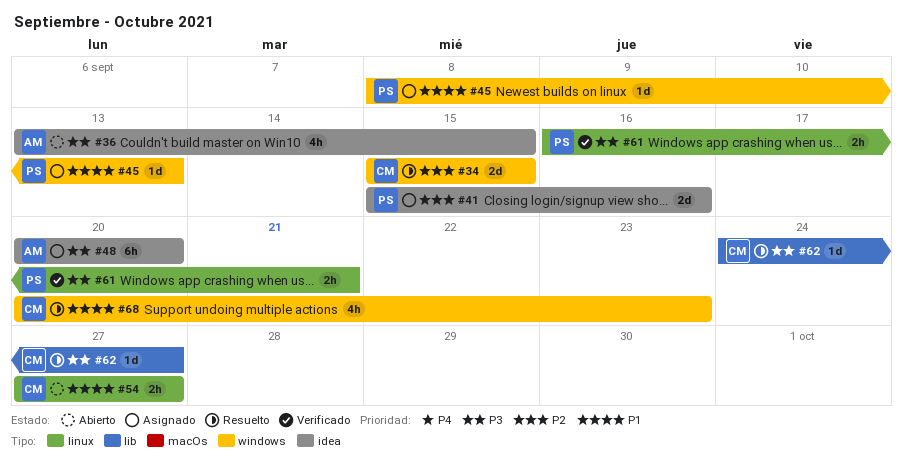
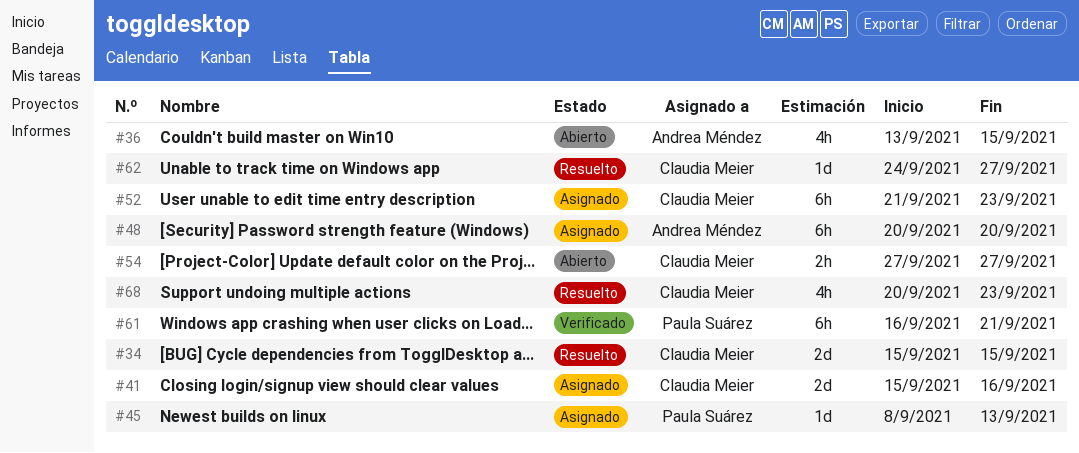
#41, owner: Paula Suárez -> Claudia Meier
#52: none -> present
#61, estimate: 2h -> 6h

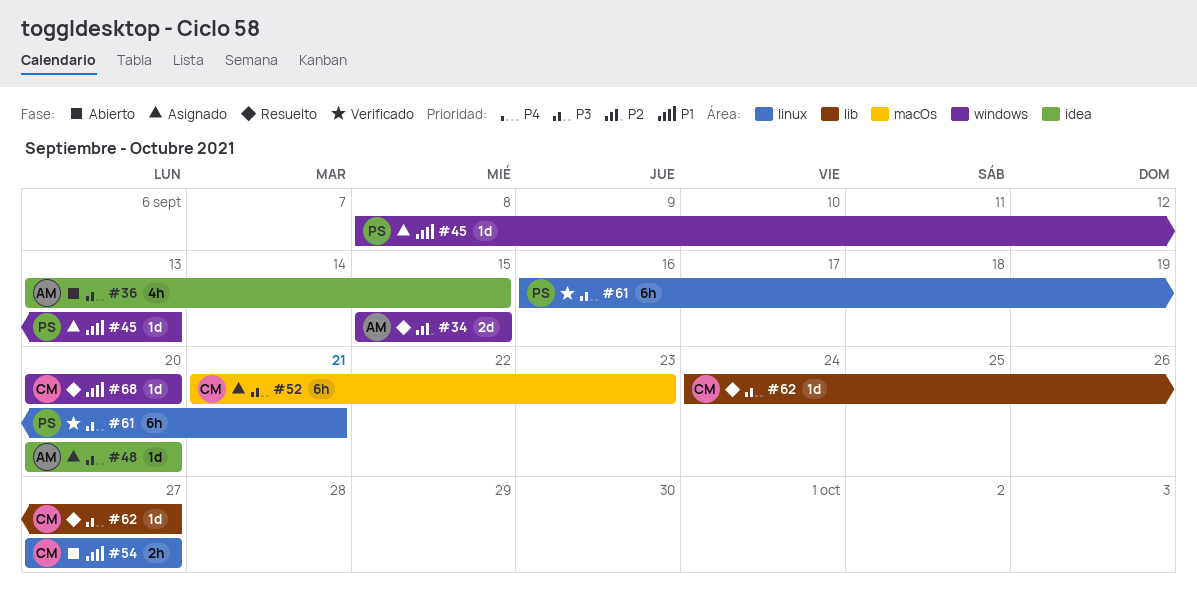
#34, owner: Claudia Meier -> Andrea Méndez
#41: present -> none
#48, estimate: 6h -> 1d
#68, estimate: 4h -> 1d
#68, due: Sep 23 -> Sep 20

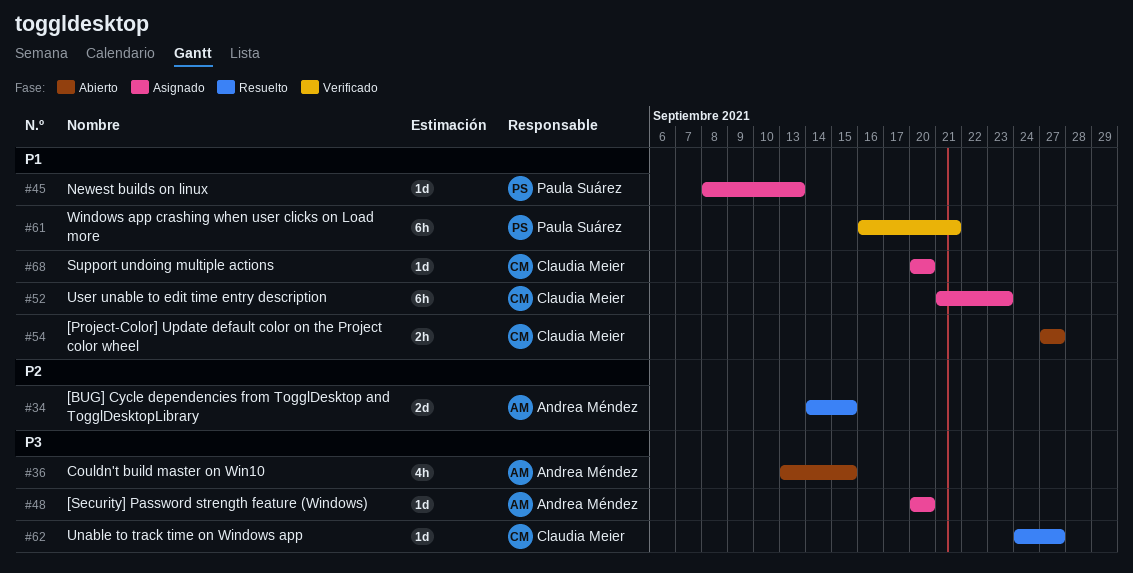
#34, start: Sep 15 -> Sep 14
#52, priority: P3 -> P1
#61, priority: P3 -> P1
#68, status: Resuelto -> Asignado

